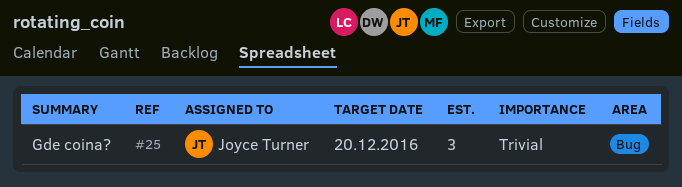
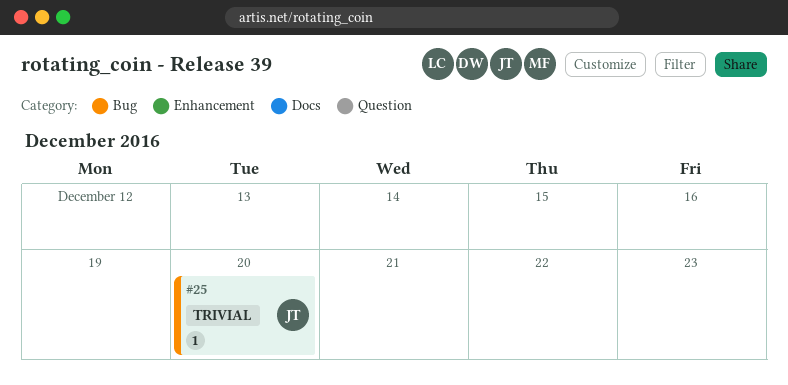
#25, estimate: 3 -> 1

